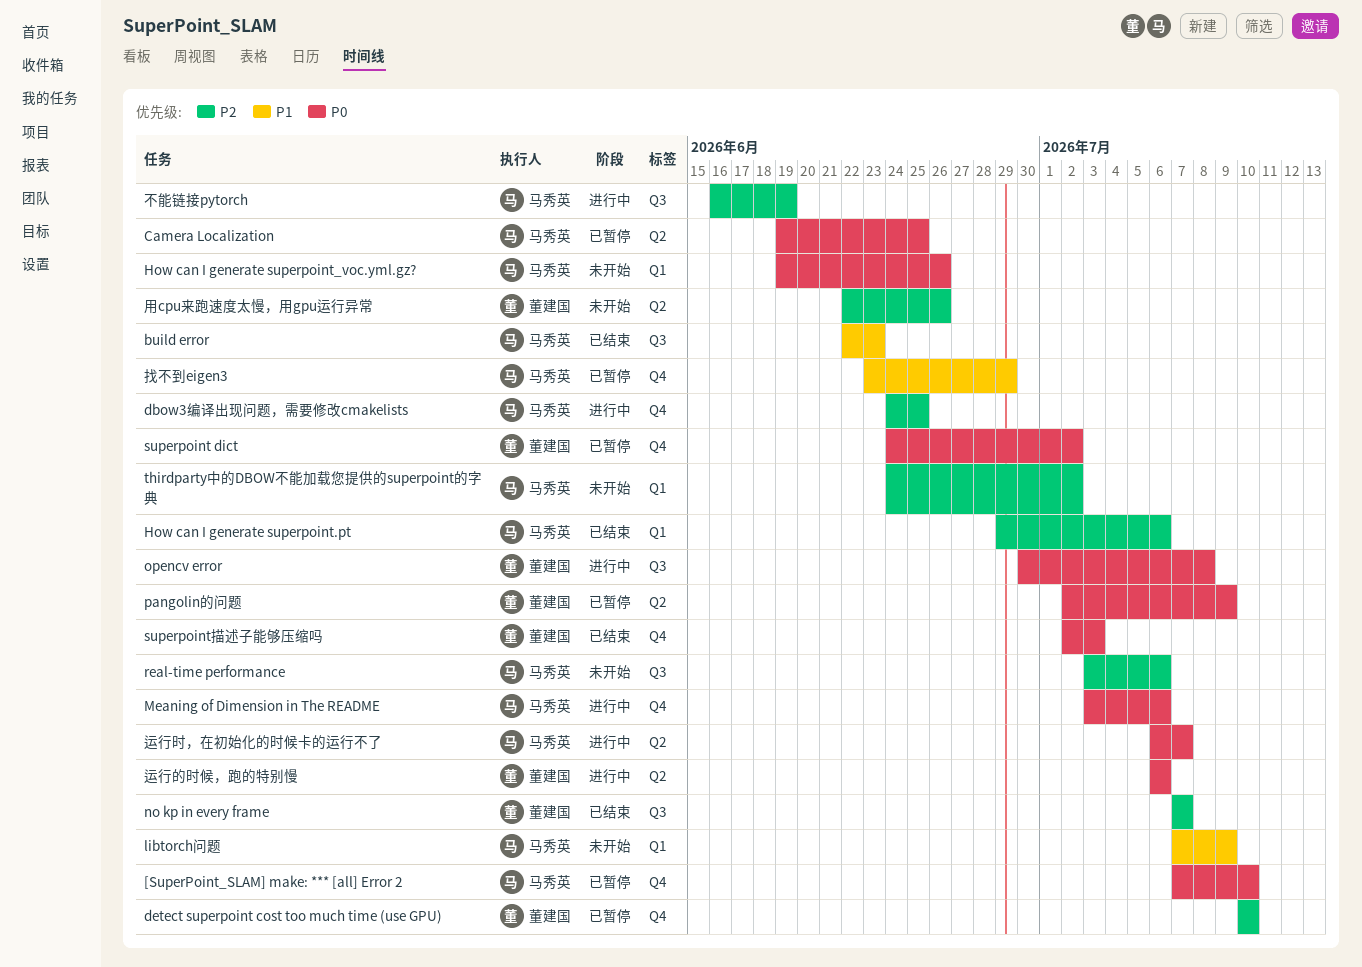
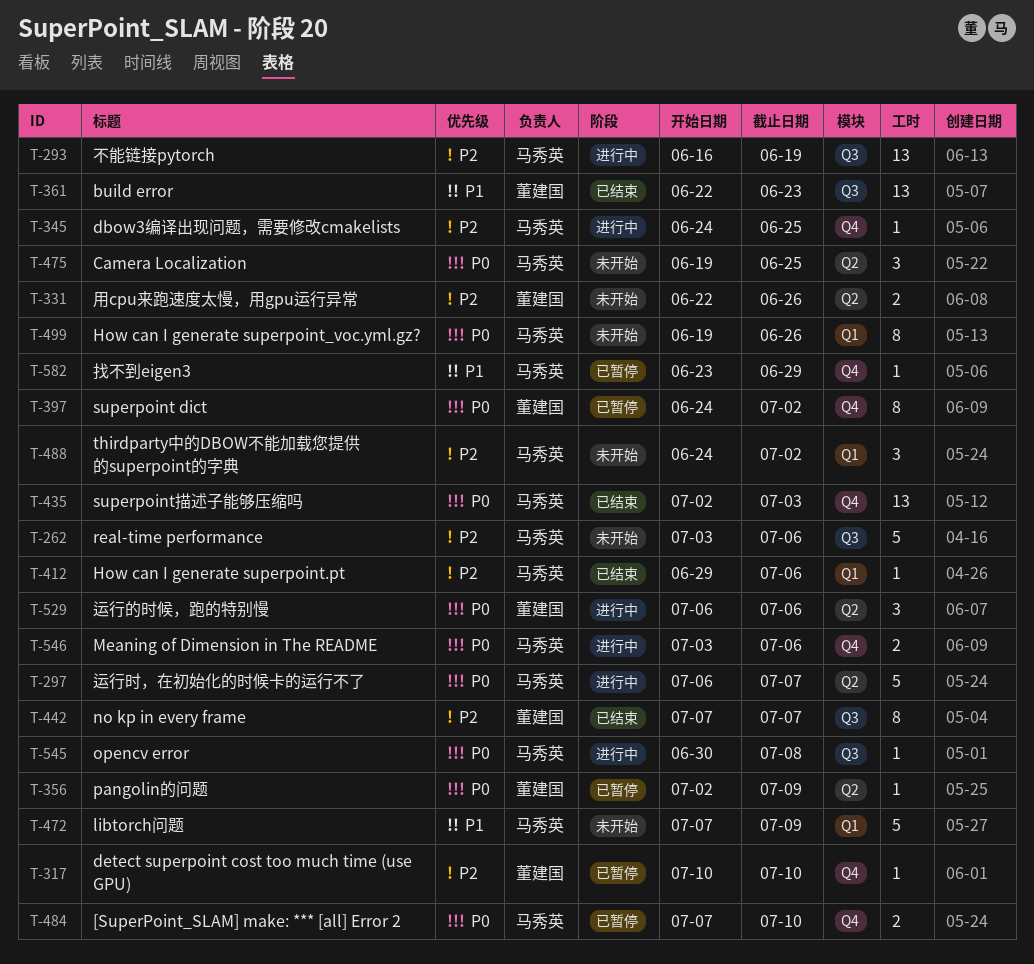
build error, owner: 马秀英 -> 董建国
Camera Localization, status: 已暂停 -> 未开始
opencv error, owner: 董建国 -> 马秀英
superpoint描述子能够压缩吗, owner: 董建国 -> 马秀英

